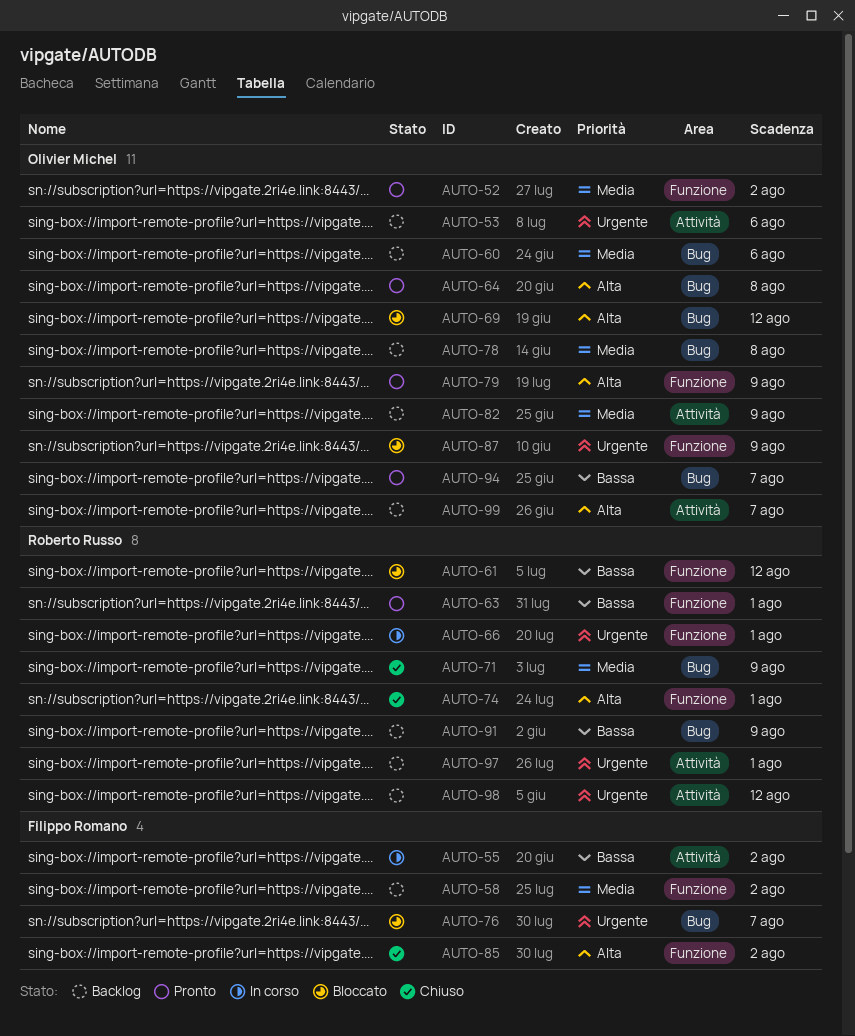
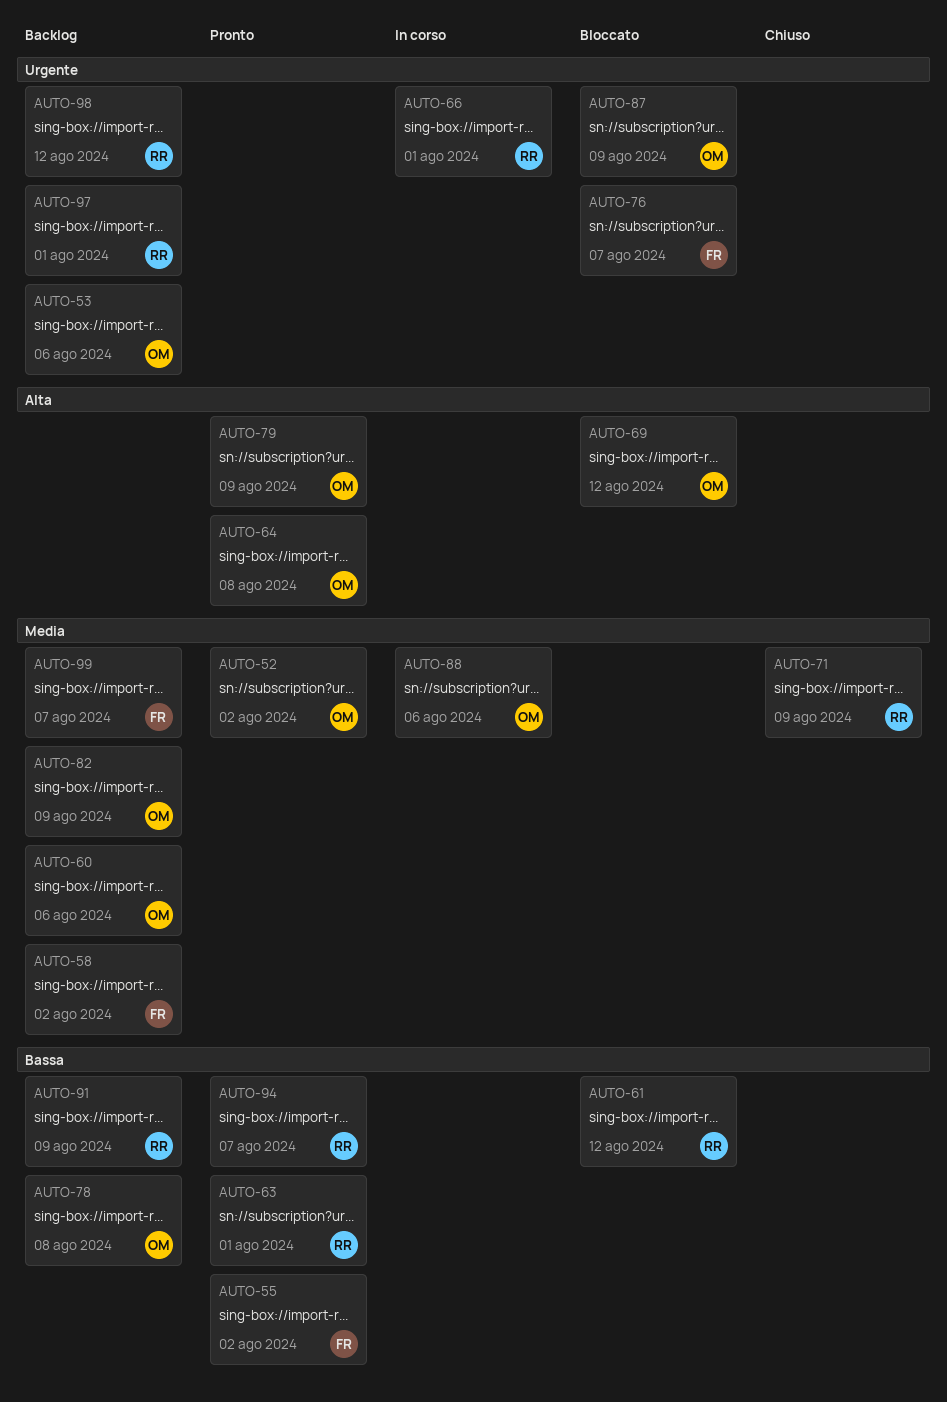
AUTO-55, status: In corso -> Pronto
AUTO-74: present -> none
AUTO-78, priority: Media -> Bassa
AUTO-85: present -> none
AUTO-88: none -> present
AUTO-94, owner: Olivier Michel -> Roberto Russo
AUTO-99, owner: Olivier Michel -> Filippo Romano
AUTO-99, priority: Alta -> Media

